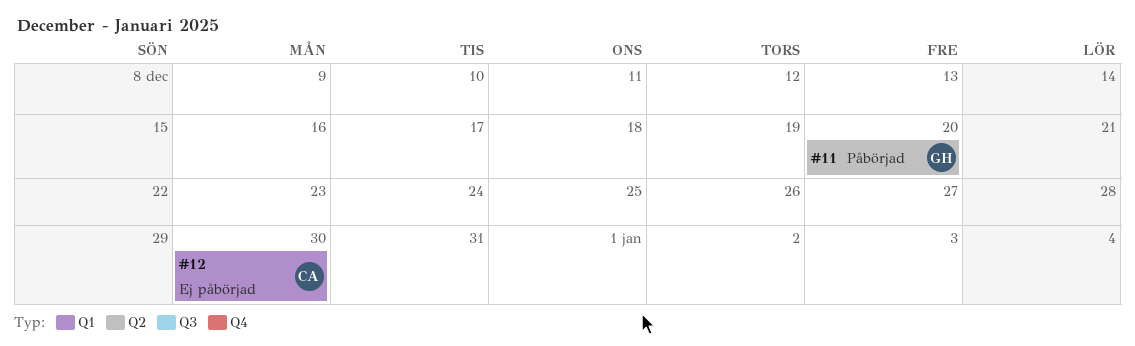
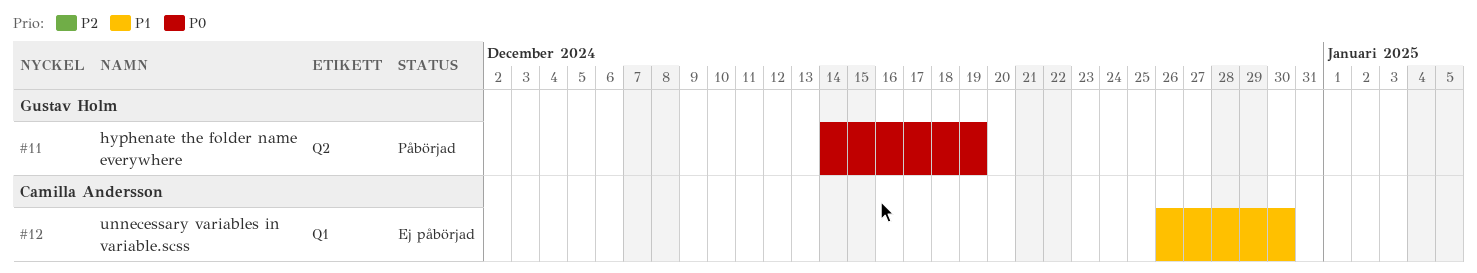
#11, due: Dec 20 -> Dec 19

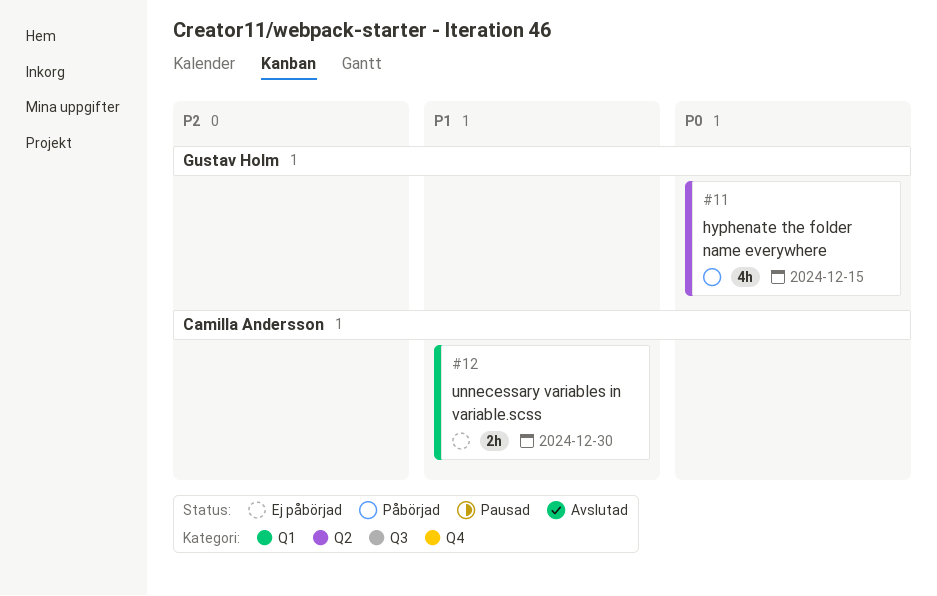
#11, due: Dec 19 -> Dec 15

